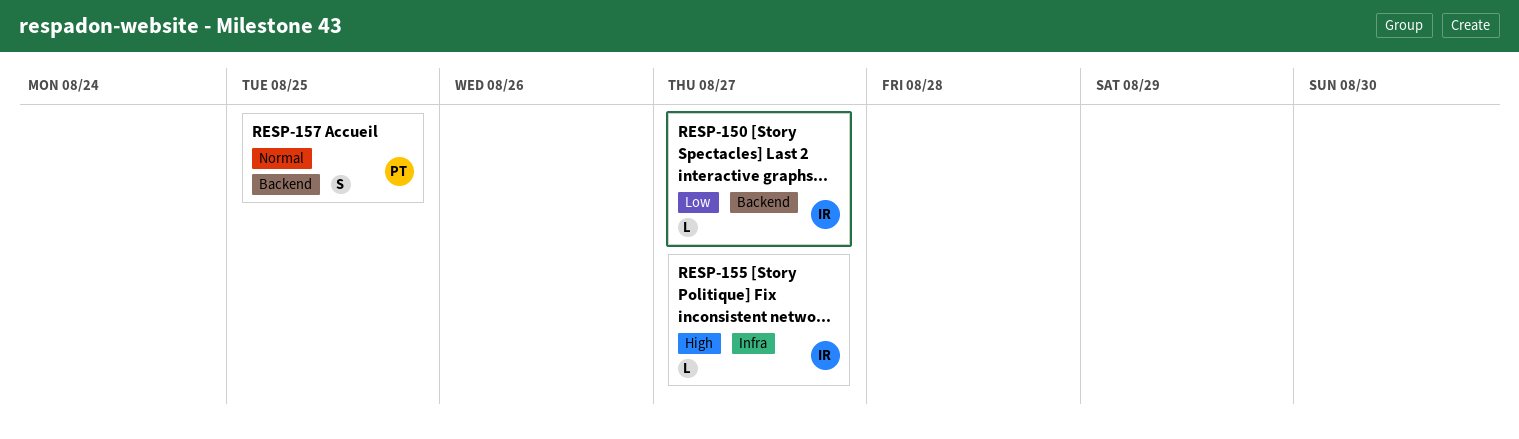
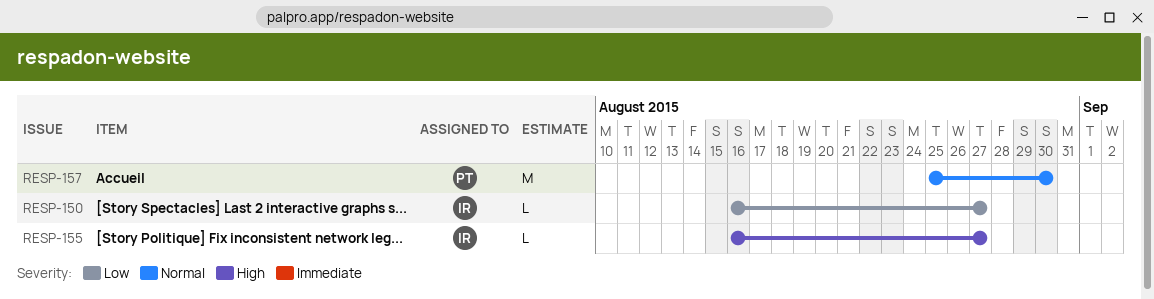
RESP-157, estimate: S -> M
RESP-157, due: Aug 25 -> Aug 30

